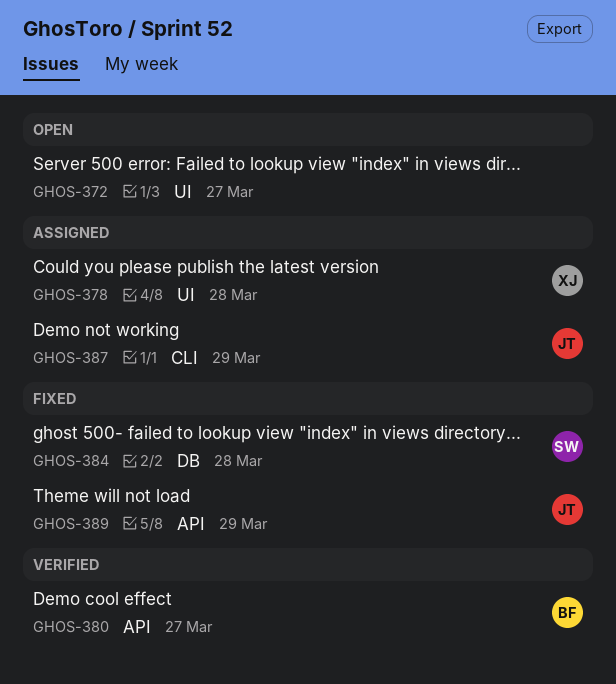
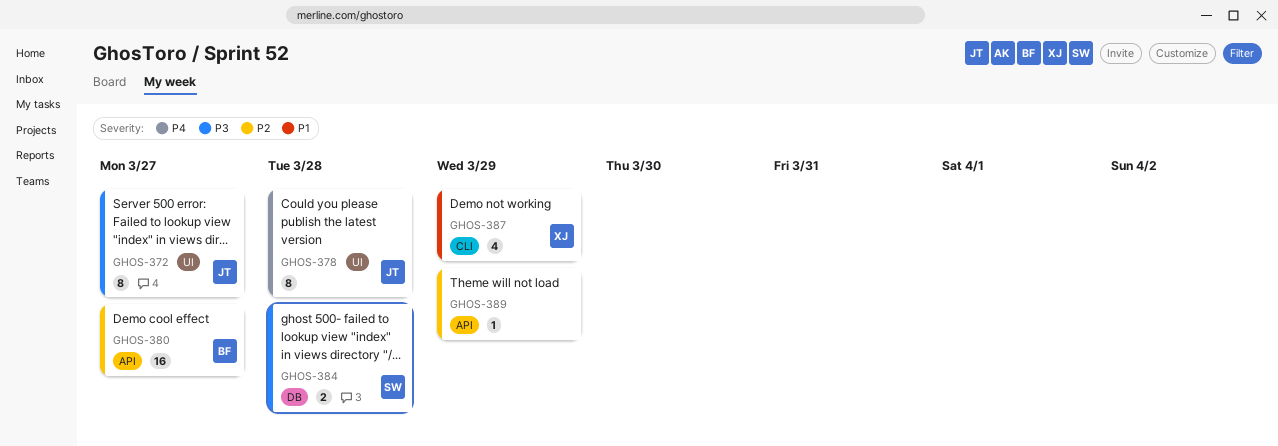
GHOS-372, owner: none -> JT
GHOS-378, owner: XJ -> JT
GHOS-387, owner: JT -> XJ
GHOS-389, owner: JT -> none

